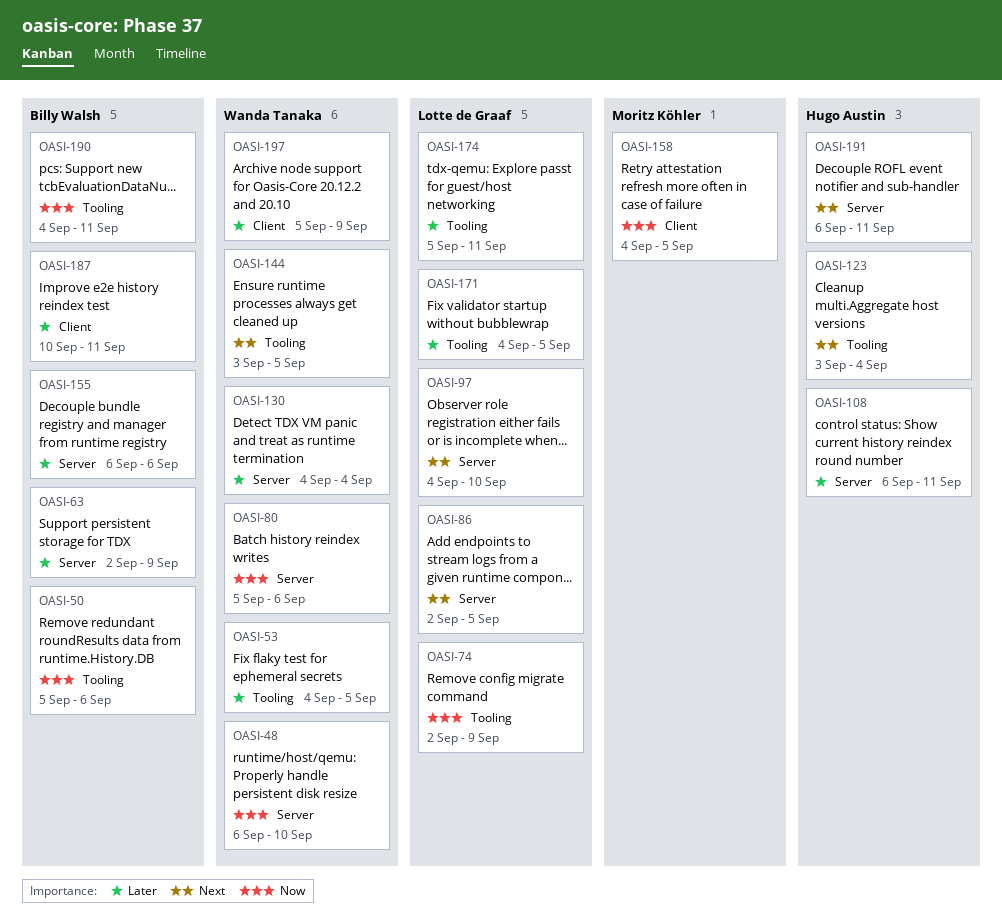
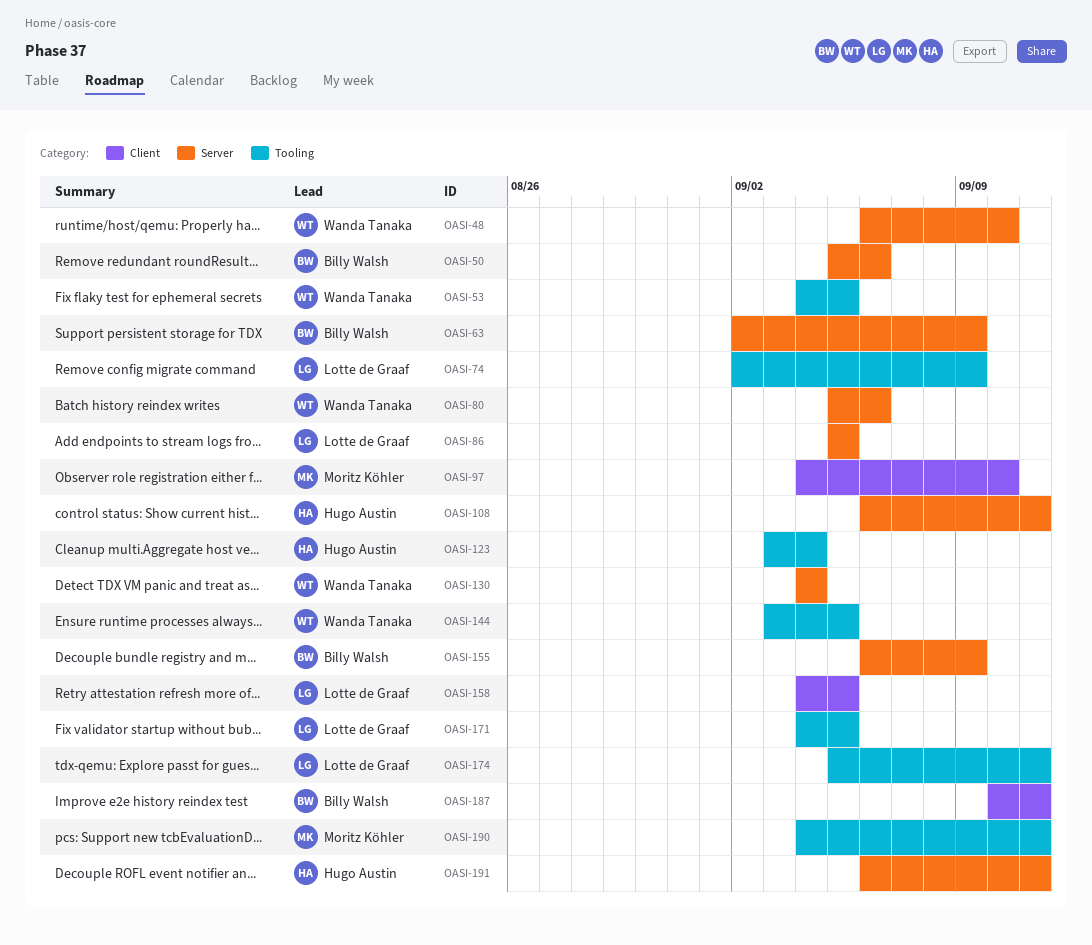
OASI-50, label: Tooling -> Server
OASI-86, start: Sep 2 -> Sep 5
OASI-97, owner: Lotte de Graaf -> Moritz Köhler
OASI-97, label: Server -> Client
OASI-155, due: Sep 6 -> Sep 9
OASI-158, owner: Moritz Köhler -> Lotte de Graaf
OASI-190, owner: Billy Walsh -> Moritz Köhler
OASI-197: present -> none

